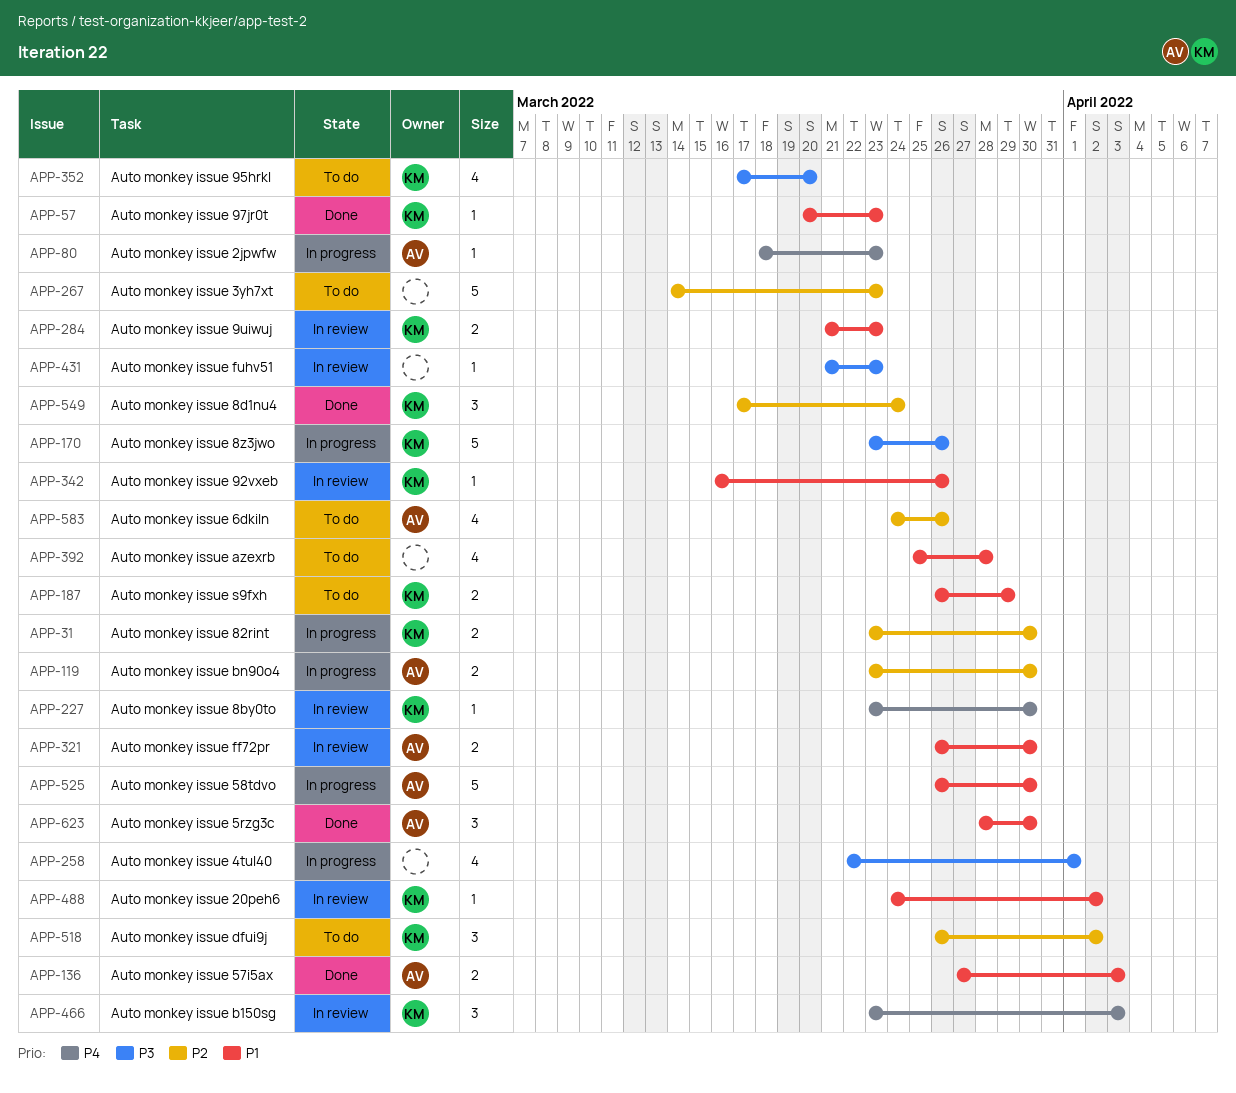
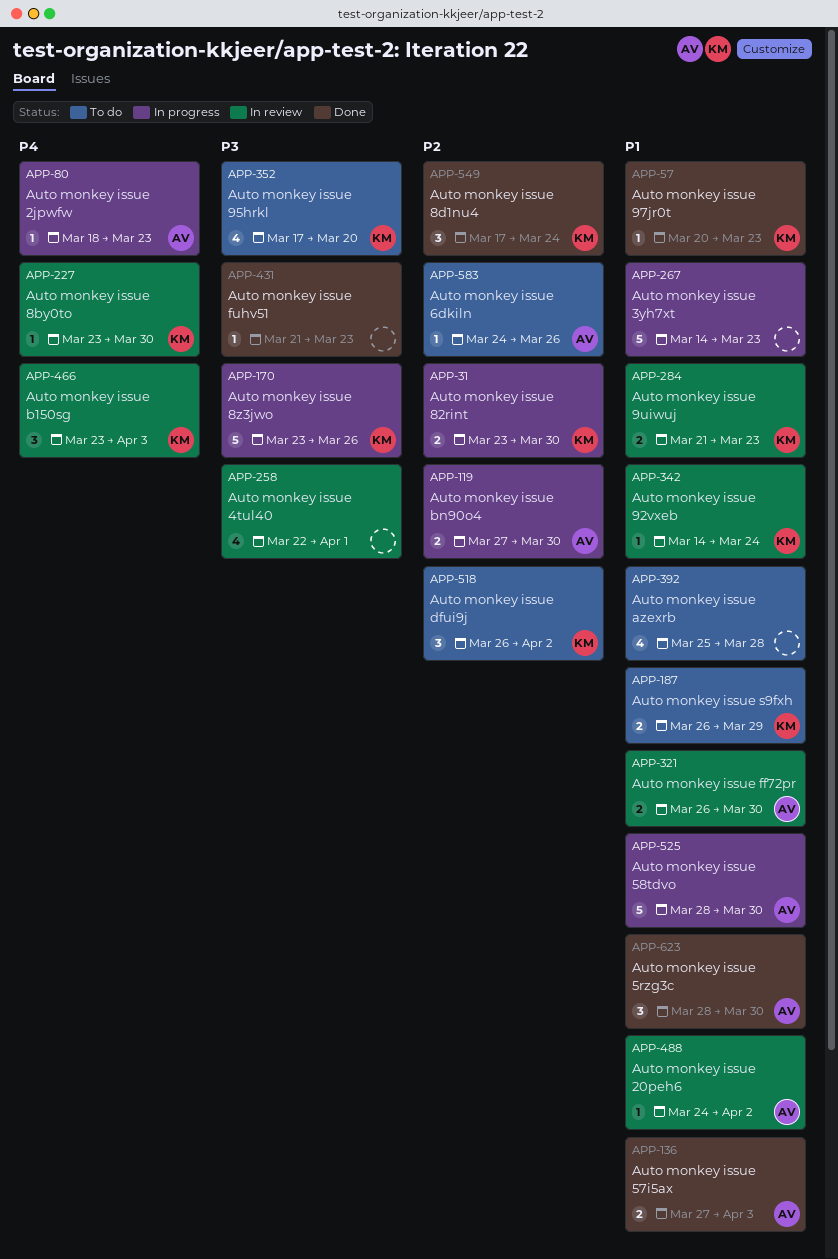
APP-119, start: Mar 23 -> Mar 27
APP-258, status: In progress -> In review
APP-267, status: To do -> In progress
APP-267, priority: P2 -> P1
APP-342, start: Mar 16 -> Mar 14
APP-342, due: Mar 26 -> Mar 24
APP-431, status: In review -> Done
APP-488, owner: KM -> AV
APP-525, start: Mar 26 -> Mar 28
APP-583, estimate: 4 -> 1

